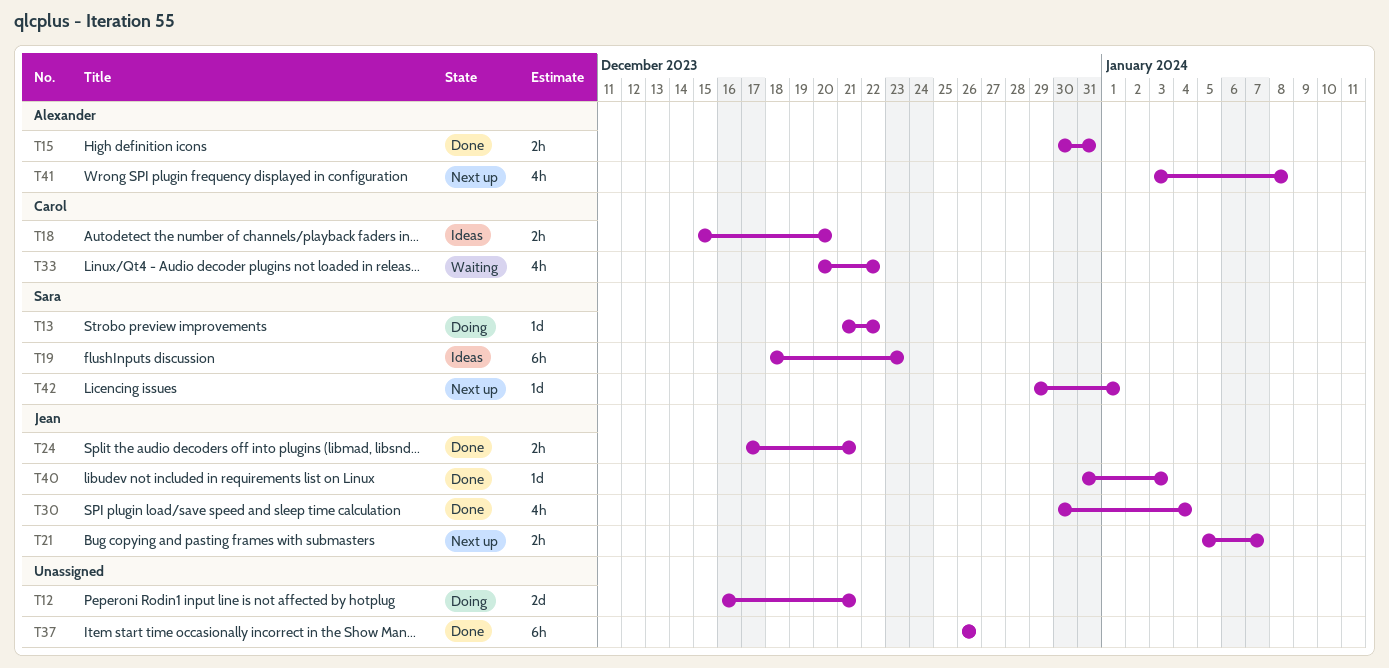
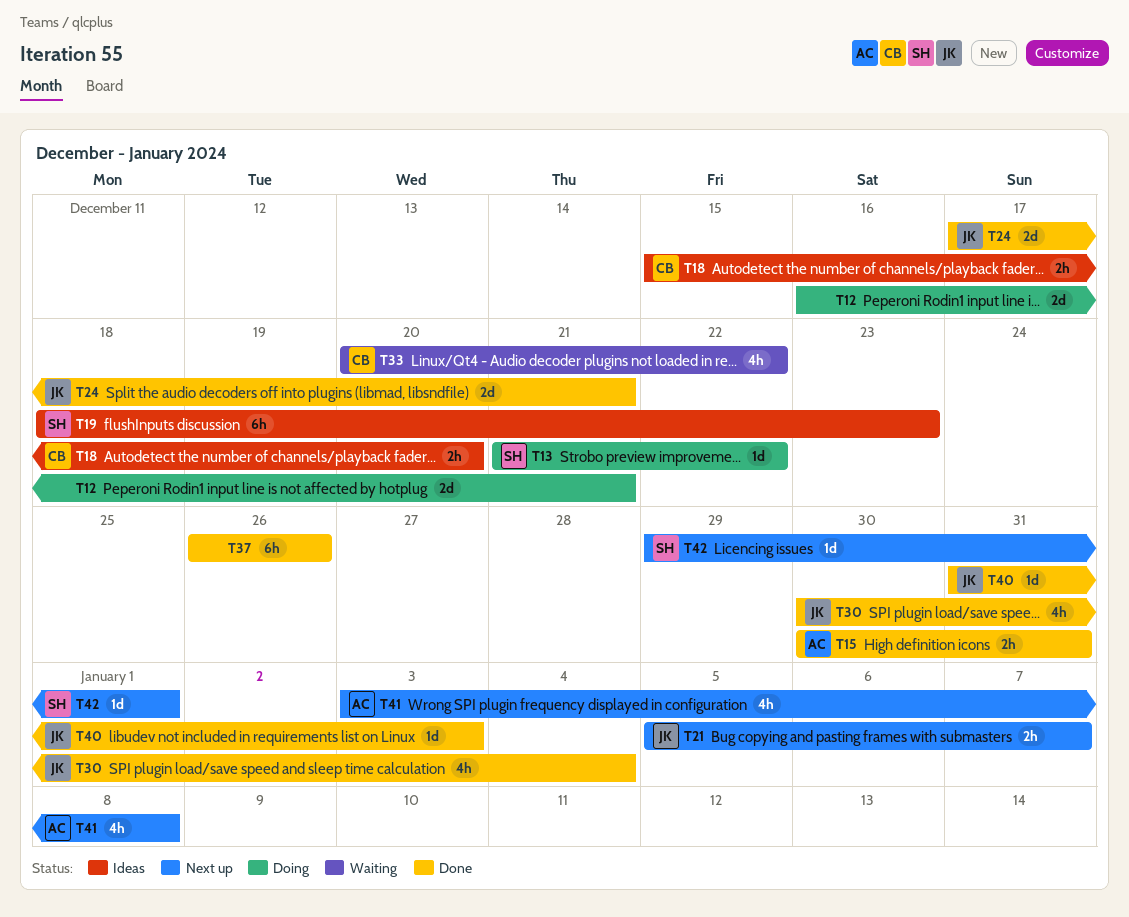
T24, estimate: 2h -> 2d

